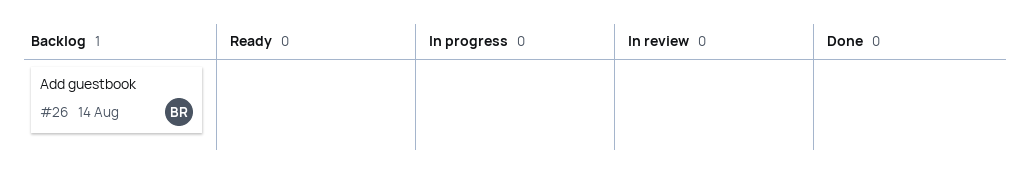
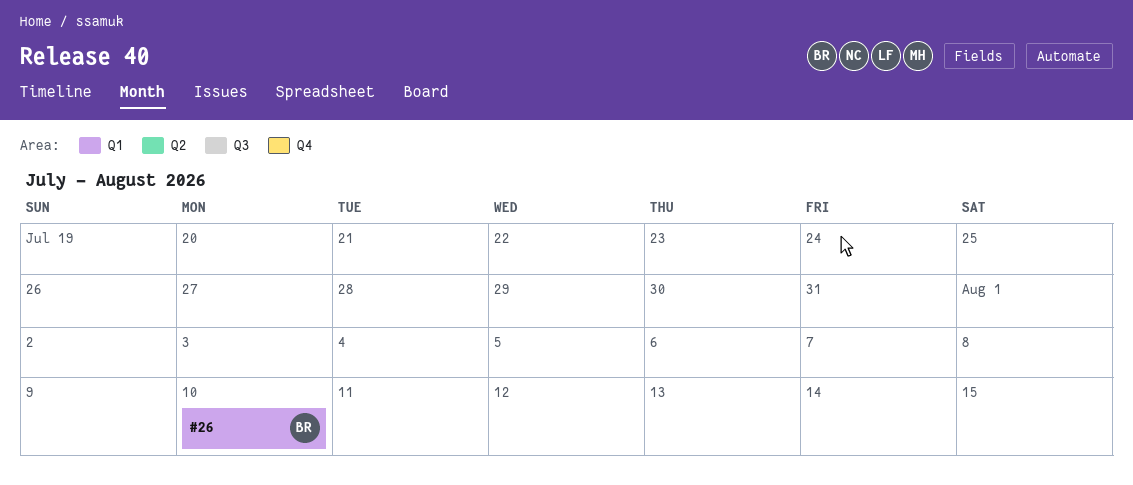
#26, due: Aug 14 -> Aug 10

